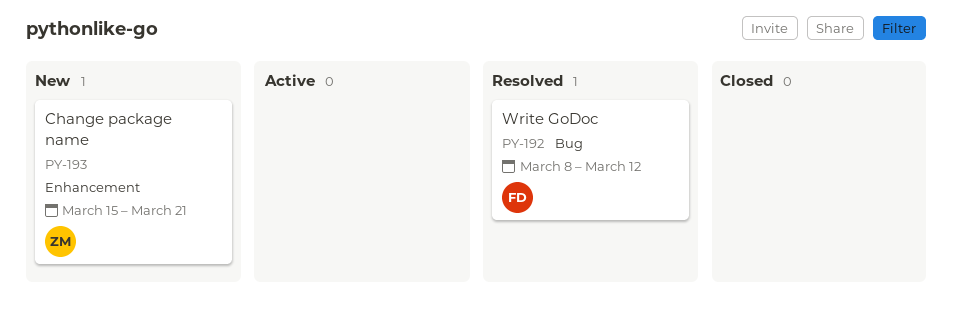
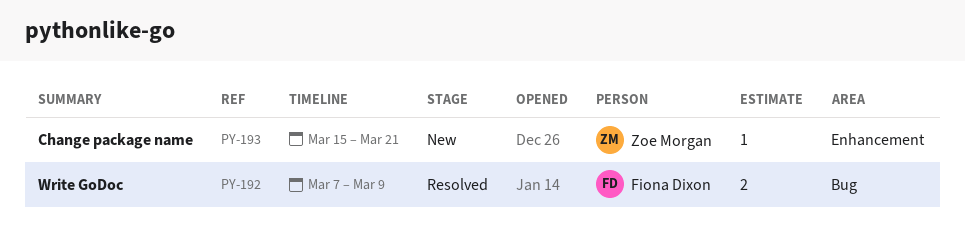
PY-192, start: Mar 8 -> Mar 7
PY-192, due: Mar 12 -> Mar 9

